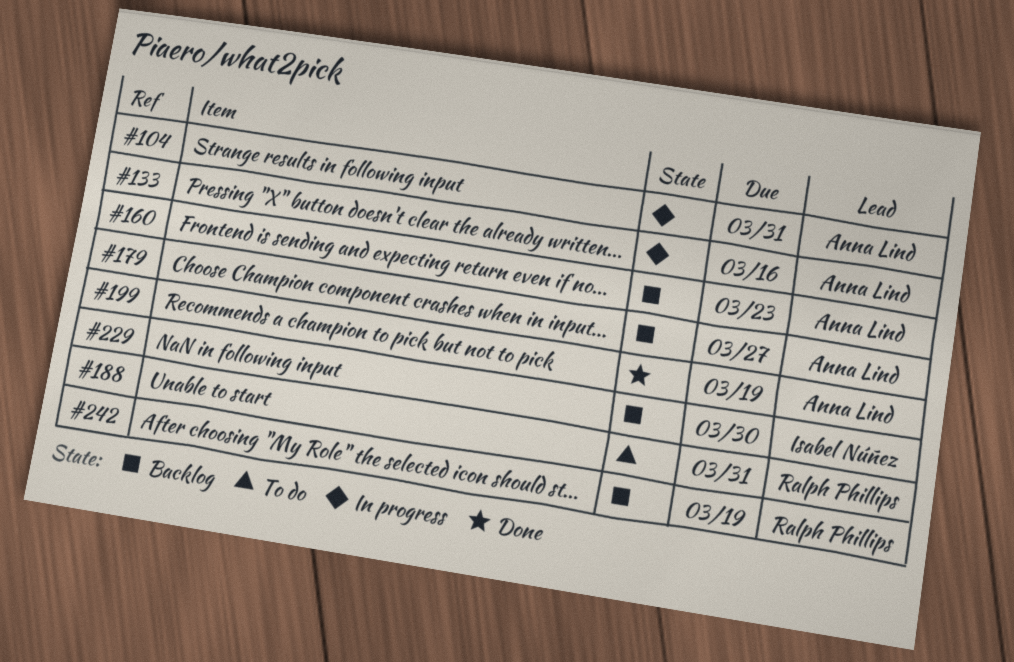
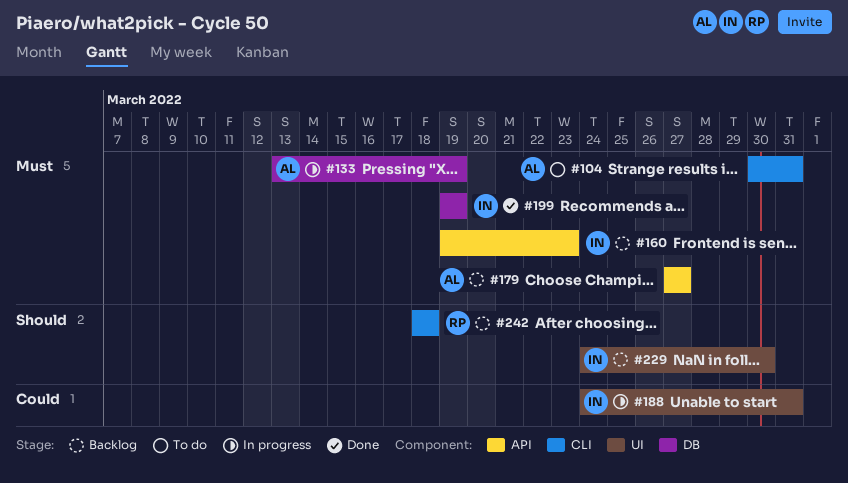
#104, status: In progress -> To do
#133, due: Mar 16 -> Mar 19
#160, owner: Anna Lind -> Isabel Núñez
#188, status: To do -> In progress
#188, owner: Ralph Phillips -> Isabel Núñez
#199, owner: Anna Lind -> Isabel Núñez
#242, due: Mar 19 -> Mar 18

